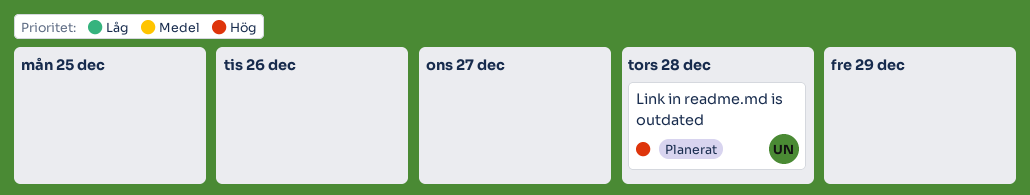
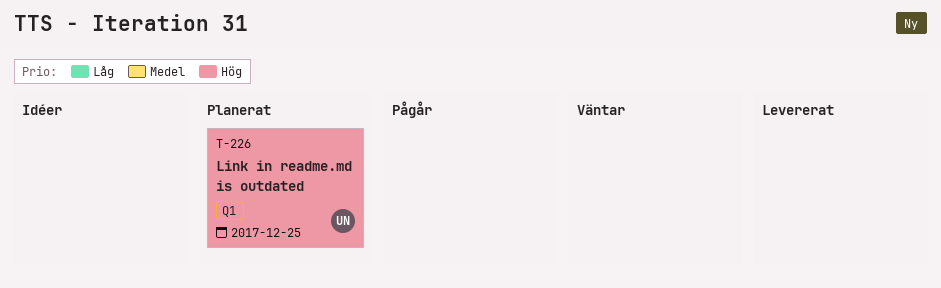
Link in readme.md is outdated, due: Dec 28 -> Dec 25

